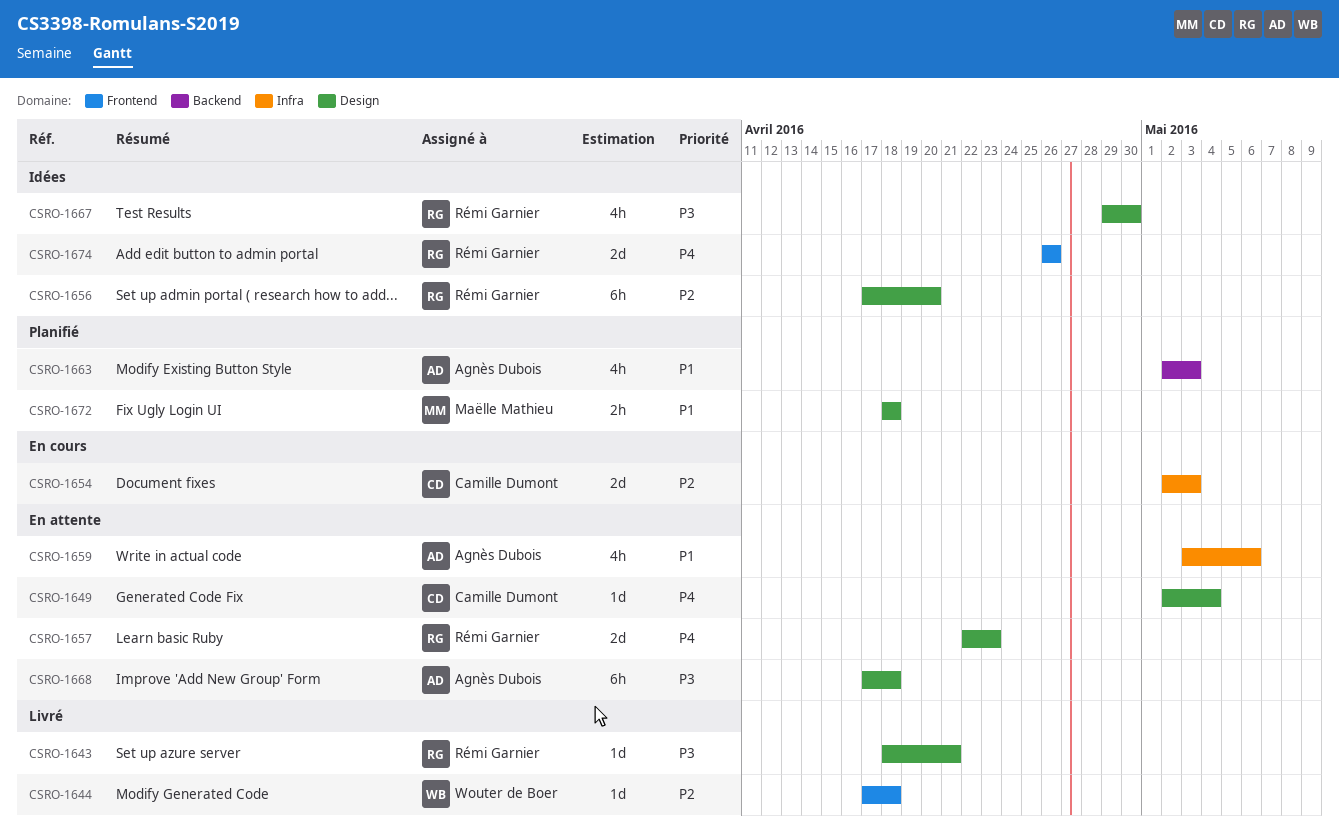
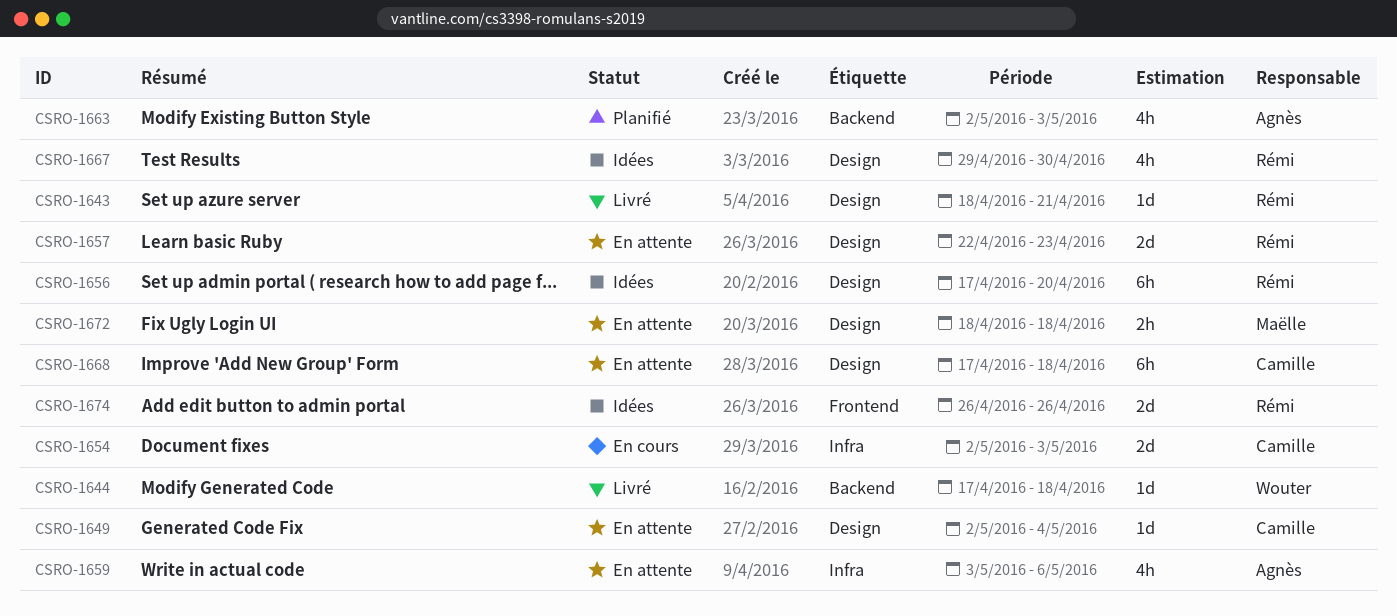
CSRO-1644, label: Frontend -> Backend
CSRO-1668, owner: Agnès Dubois -> Camille Dumont
CSRO-1672, status: Planifié -> En attente

